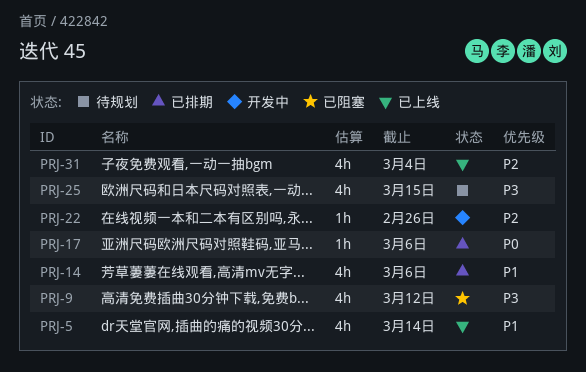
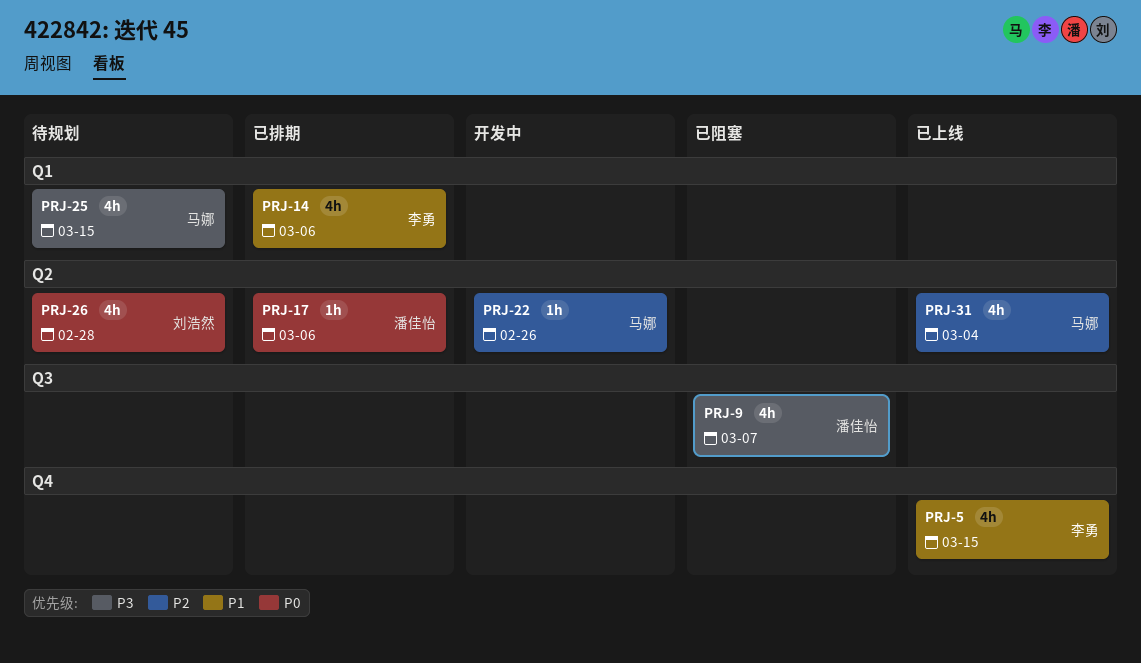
PRJ-5, due: Mar 14 -> Mar 15
PRJ-9, due: Mar 12 -> Mar 7
PRJ-26: none -> present

